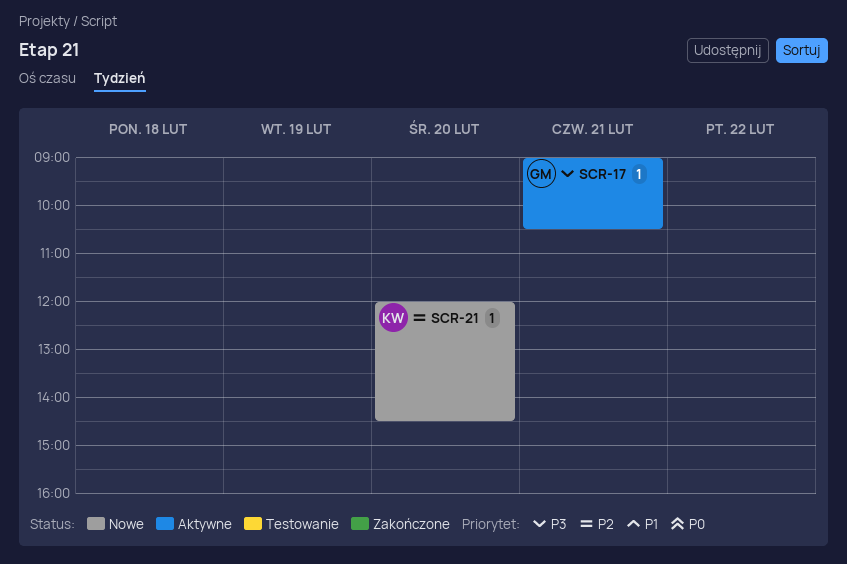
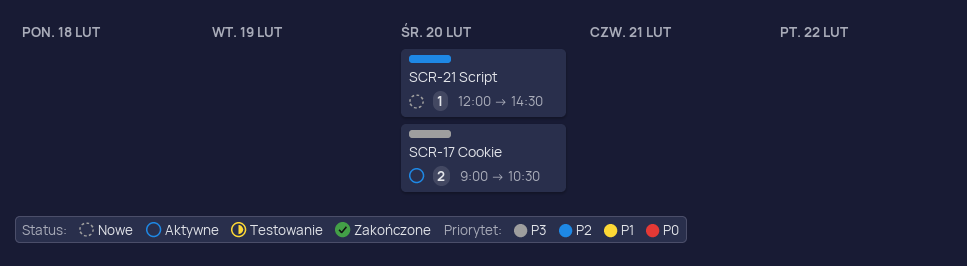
SCR-17, estimate: 1 -> 2
SCR-17, day: Feb 21 -> Feb 20

